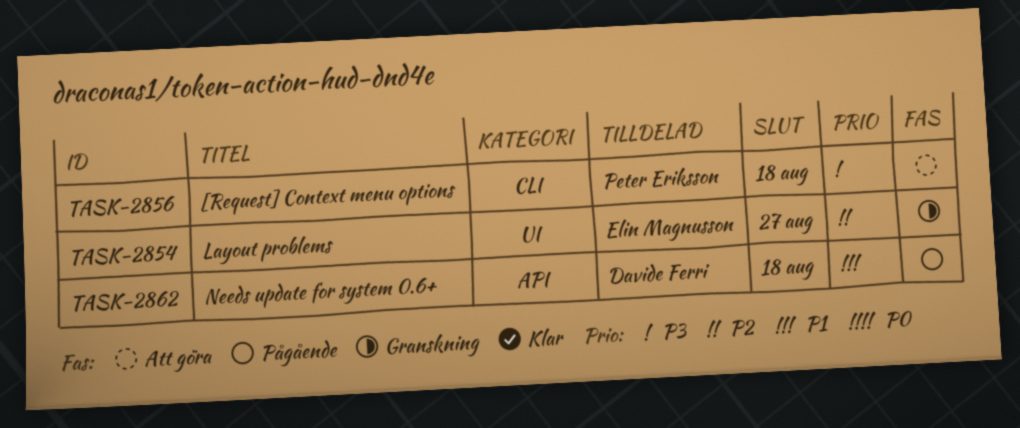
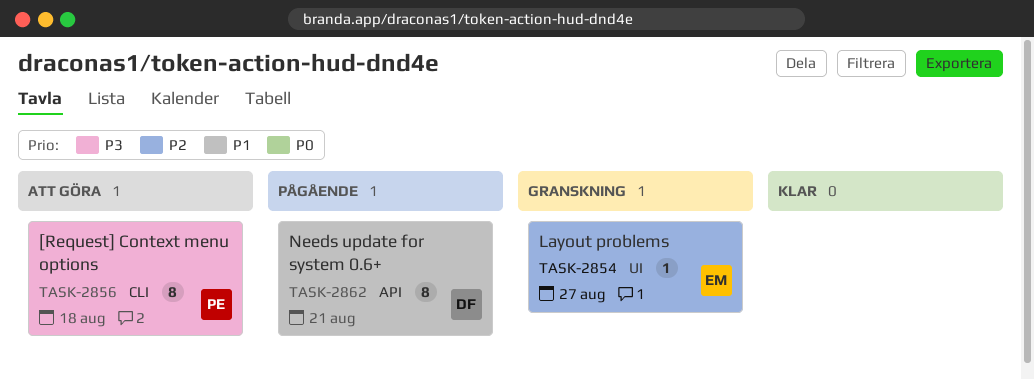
TASK-2862, due: Aug 18 -> Aug 21

